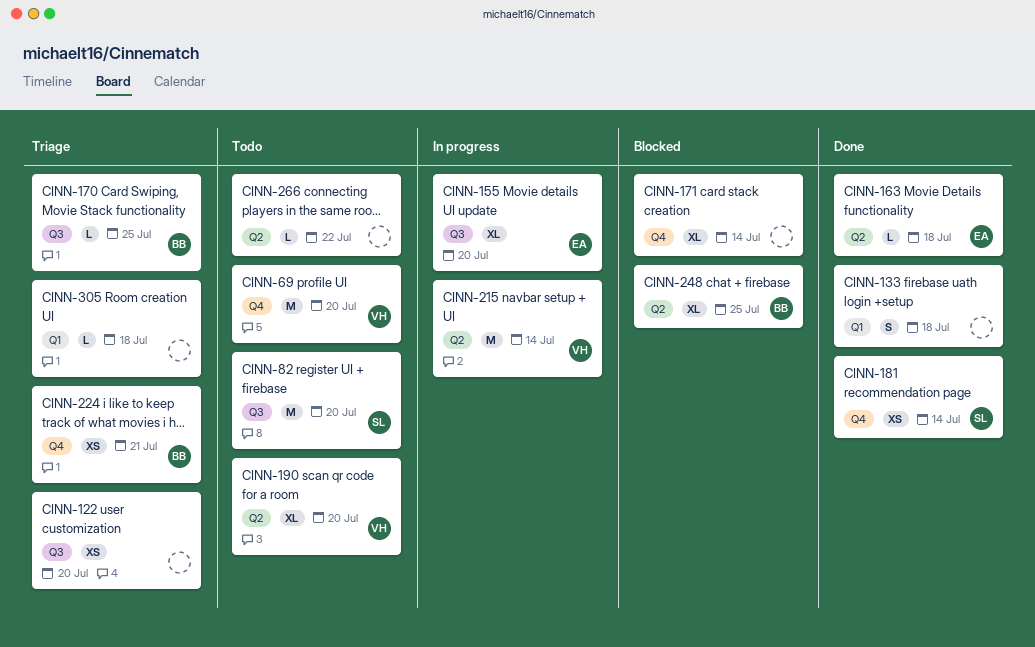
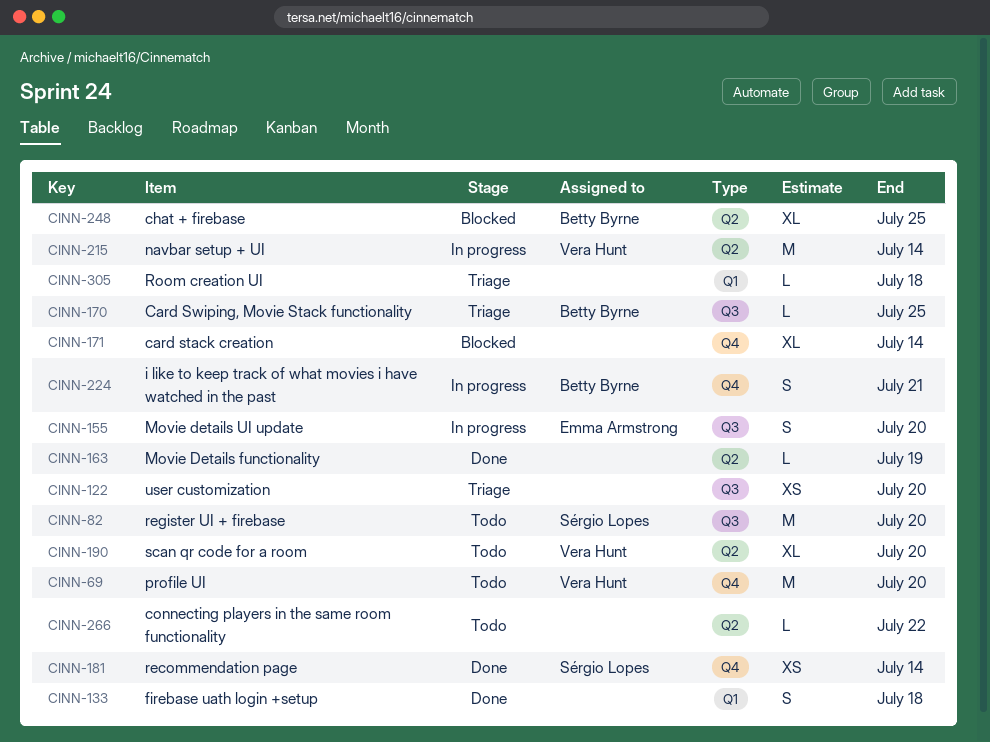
CINN-155, estimate: XL -> S
CINN-163, owner: Emma Armstrong -> none
CINN-163, due: Jul 18 -> Jul 19
CINN-224, status: Triage -> In progress
CINN-224, estimate: XS -> S

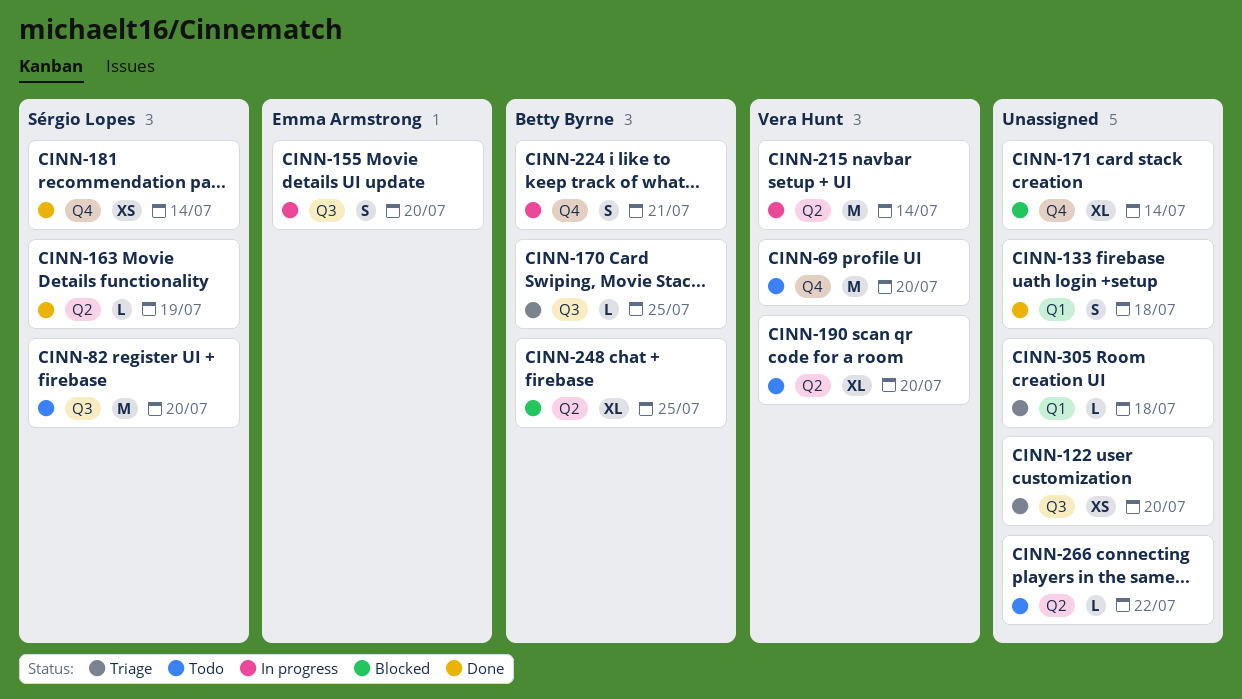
CINN-163, owner: none -> Sérgio Lopes

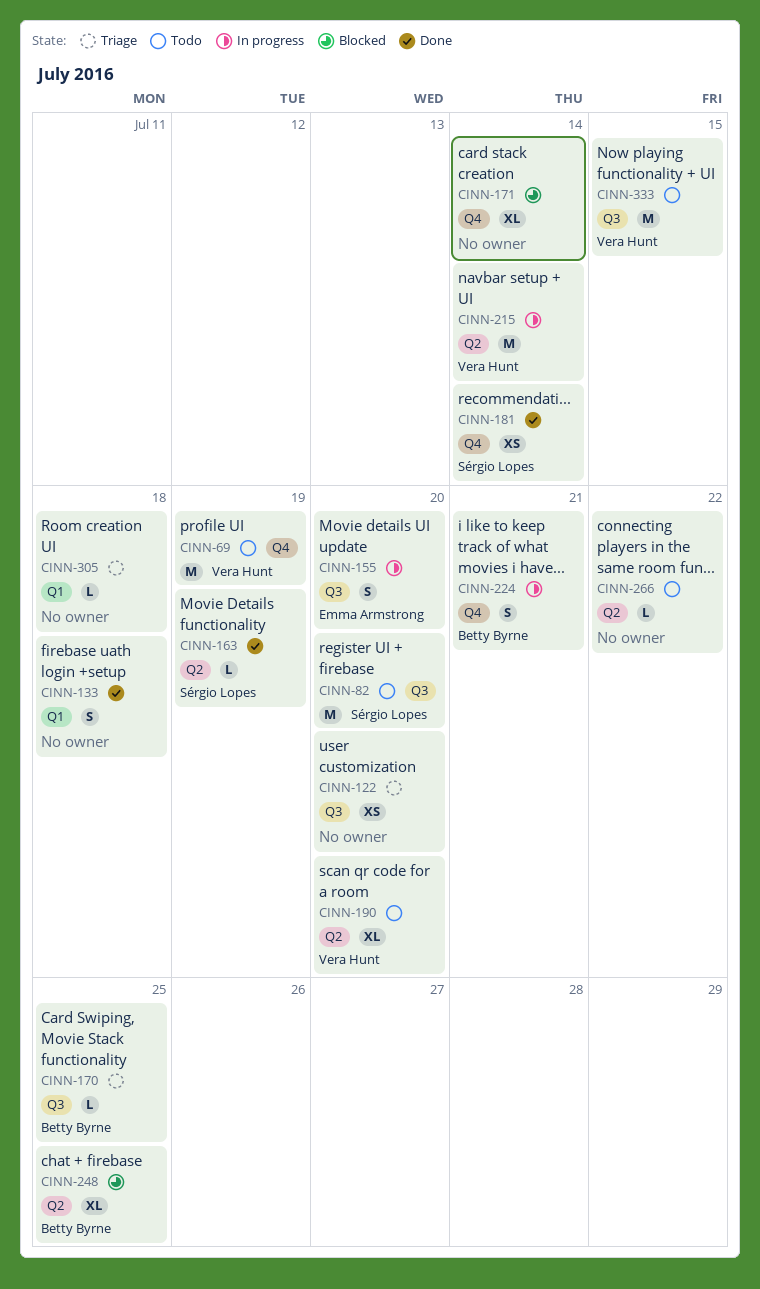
CINN-69, due: Jul 20 -> Jul 19
CINN-333: none -> present

